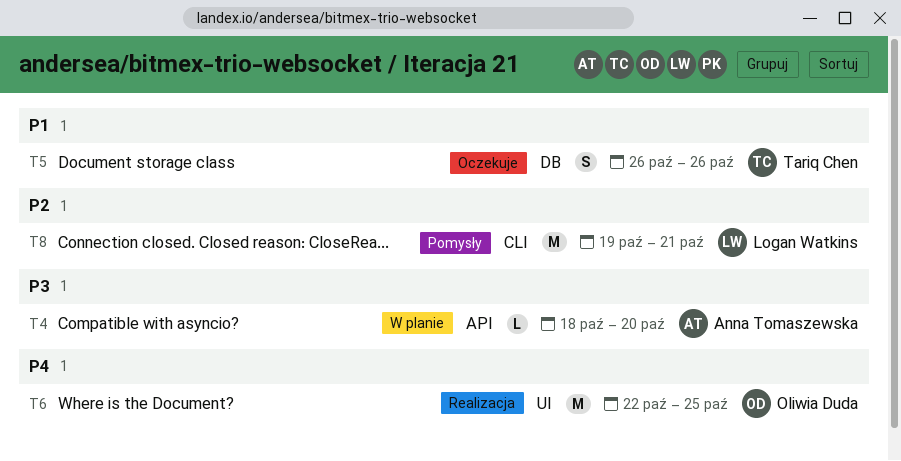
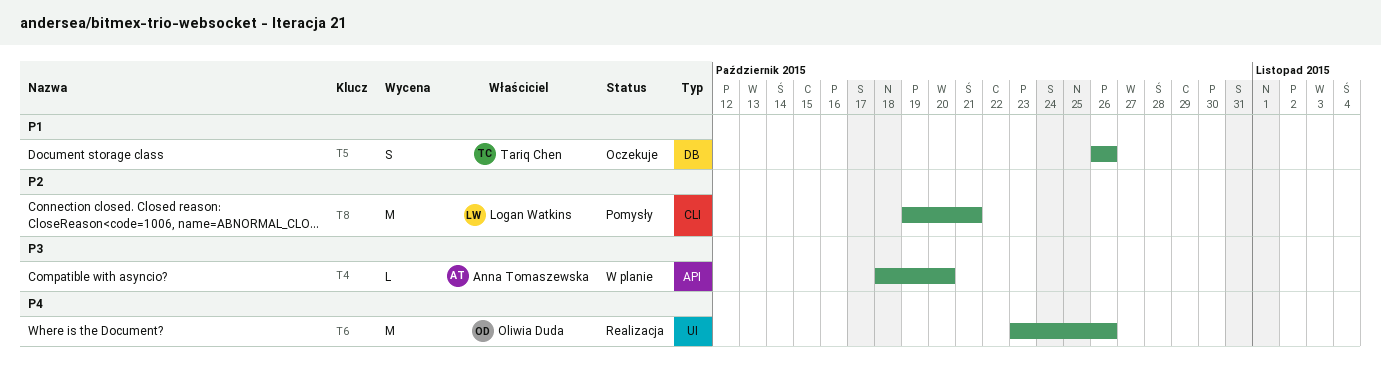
T6, start: Oct 22 -> Oct 23
T6, due: Oct 25 -> Oct 26

